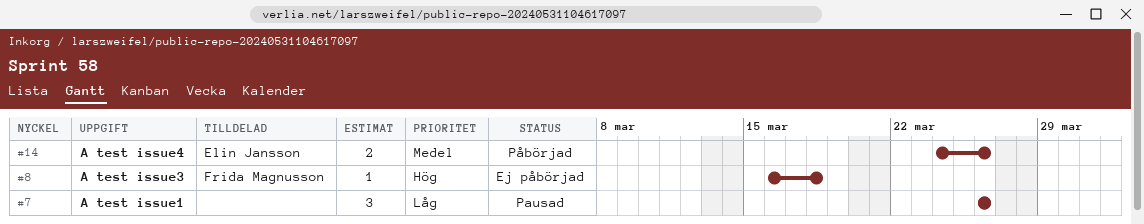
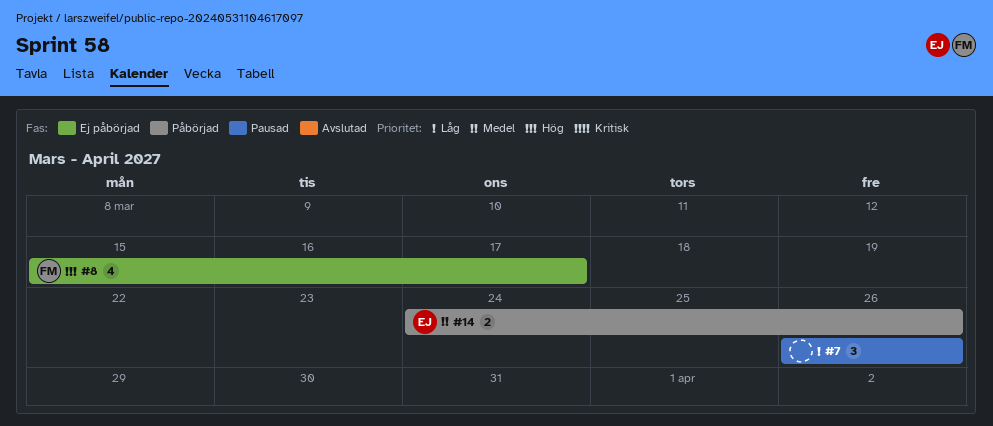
#8, estimate: 1 -> 4
#8, start: Mar 16 -> Mar 15
#8, due: Mar 18 -> Mar 17

